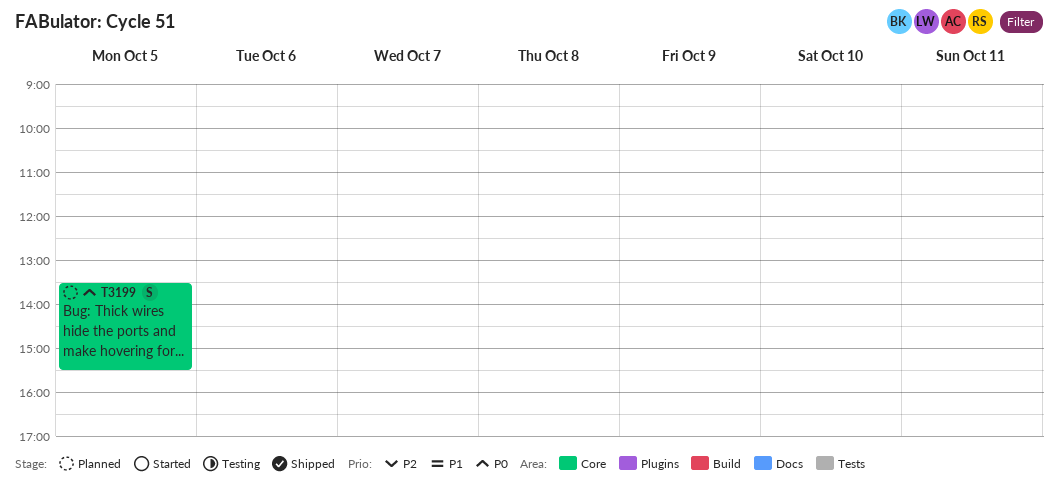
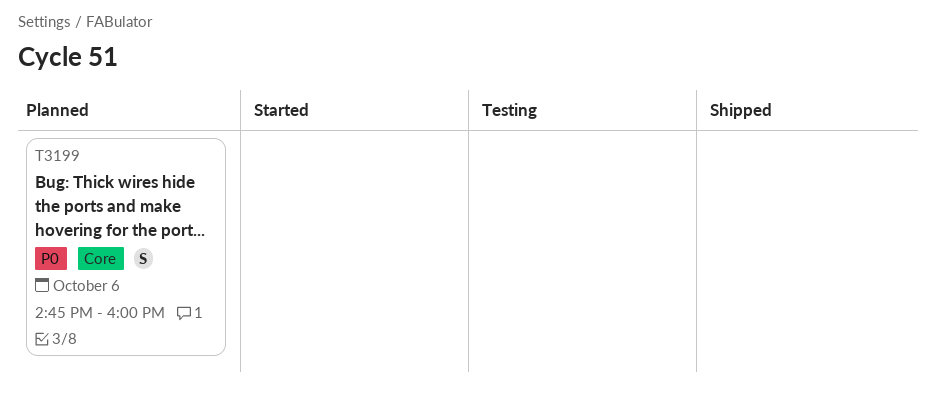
T3199, day: Oct 5 -> Oct 6
T3199, begins: 13:30 -> 14:45
T3199, ends: 15:30 -> 16:00

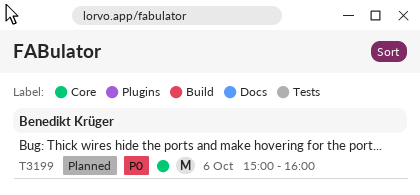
T3199, estimate: S -> M
T3199, begins: 14:45 -> 15:00

